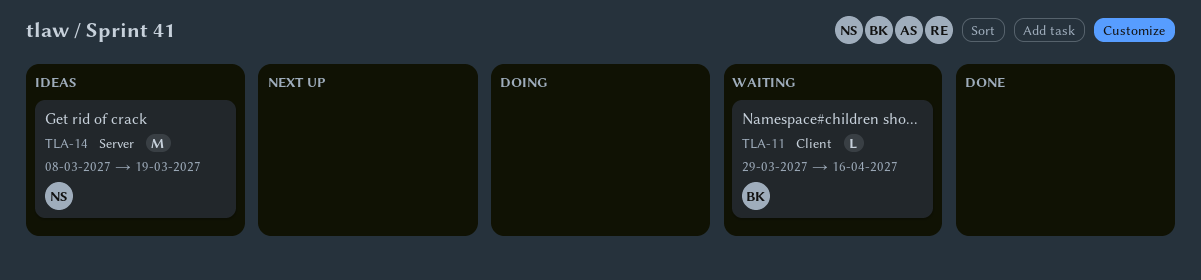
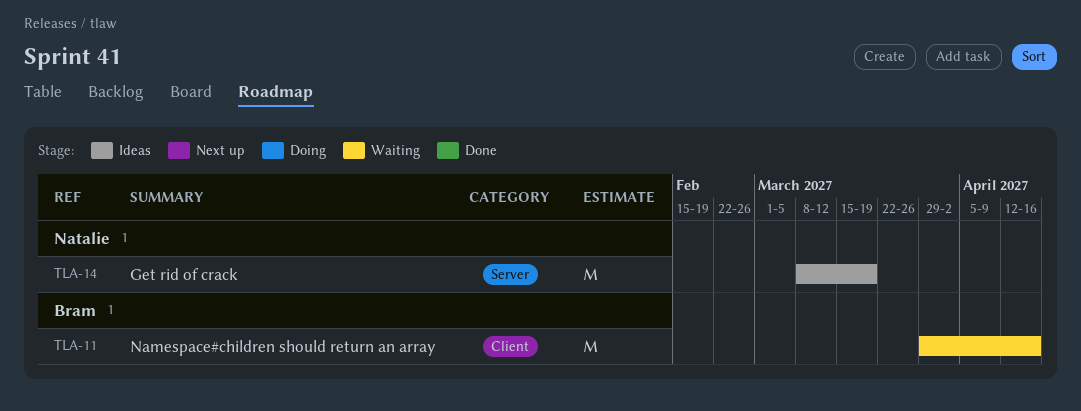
TLA-11, estimate: L -> M

